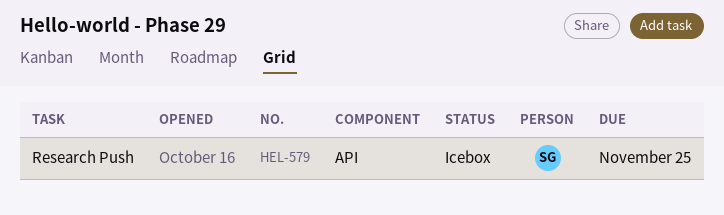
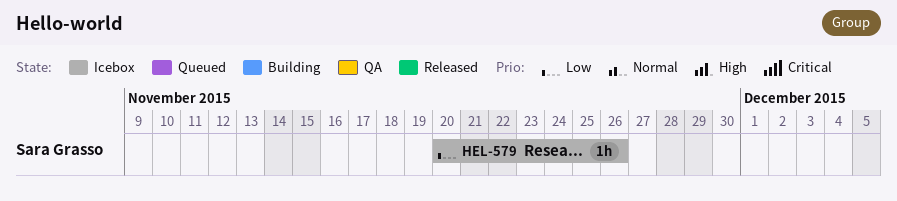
HEL-579, due: Nov 25 -> Nov 26

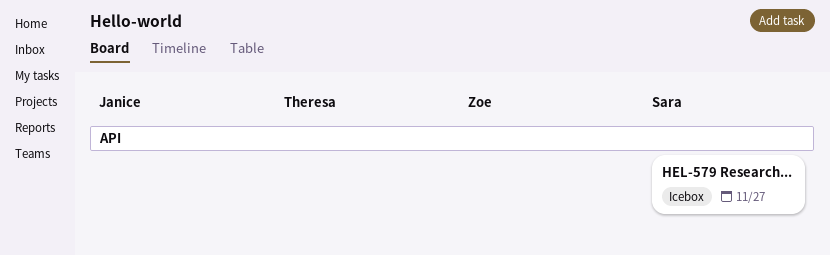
HEL-579, due: Nov 26 -> Nov 27

